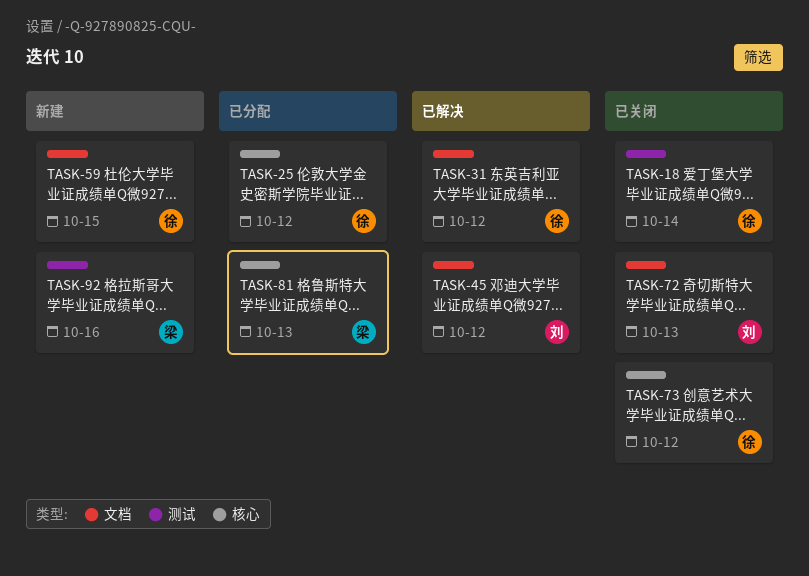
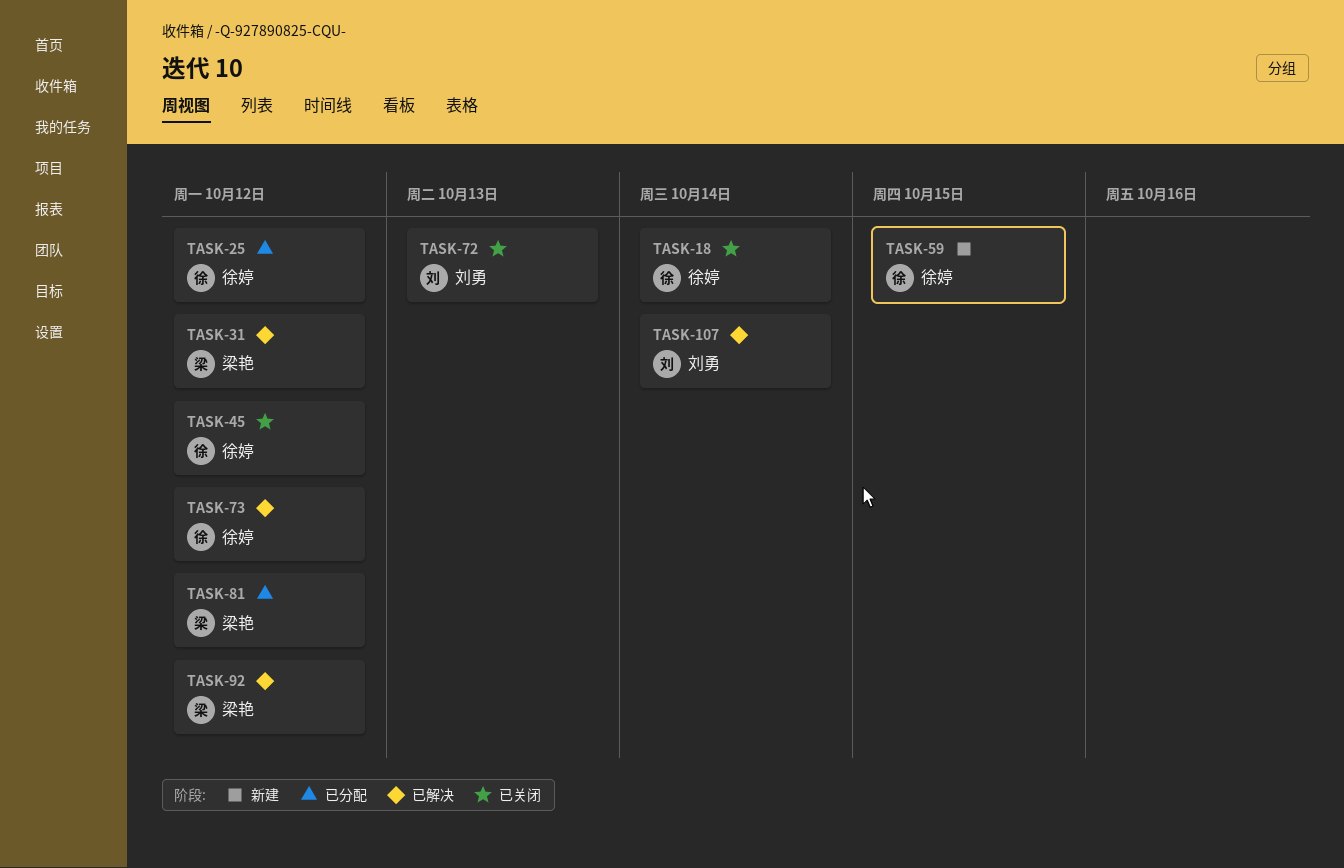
TASK-31, owner: 徐婷 -> 梁艳
TASK-45, status: 已解决 -> 已关闭
TASK-45, owner: 刘勇 -> 徐婷
TASK-73, status: 已关闭 -> 已解决
TASK-81, due: Oct 13 -> Oct 12
TASK-92, status: 新建 -> 已解决
TASK-92, due: Oct 16 -> Oct 12
TASK-107: none -> present

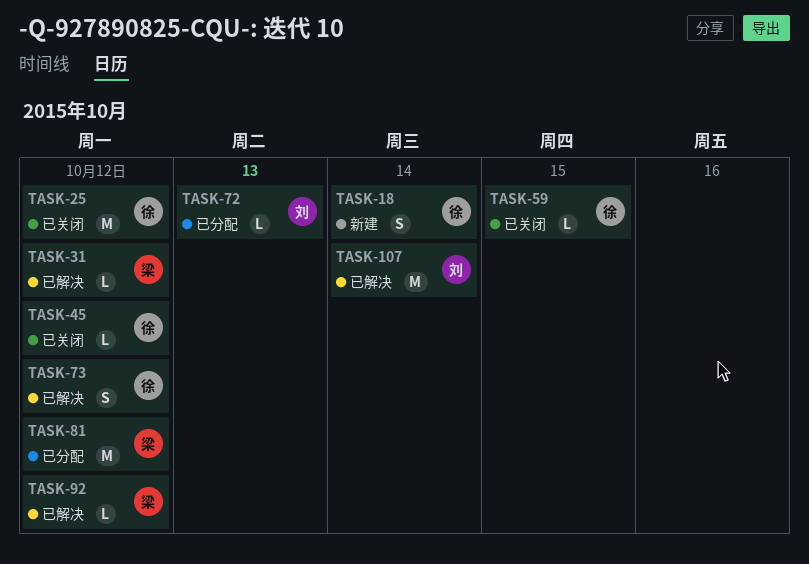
TASK-18, status: 已关闭 -> 新建
TASK-25, status: 已分配 -> 已关闭
TASK-59, status: 新建 -> 已关闭
TASK-72, status: 已关闭 -> 已分配

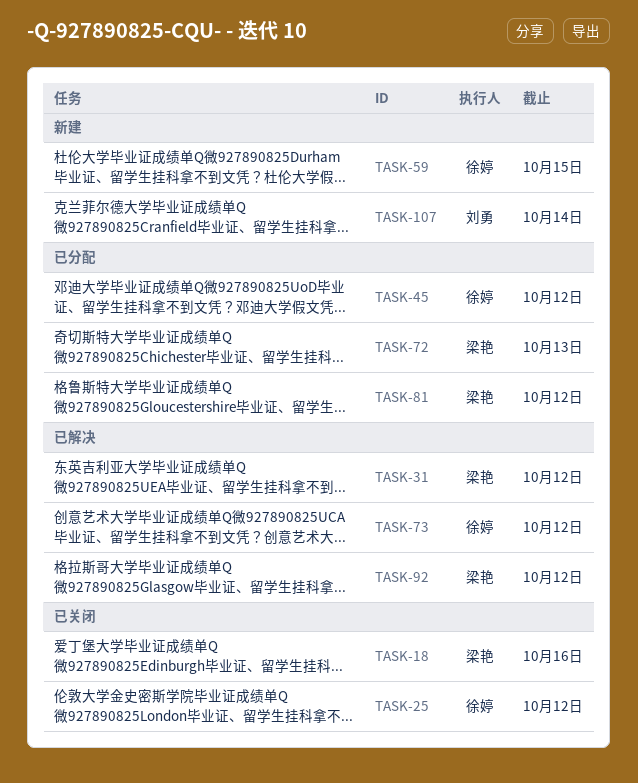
TASK-18, status: 新建 -> 已关闭
TASK-18, owner: 徐婷 -> 梁艳
TASK-18, due: Oct 14 -> Oct 16
TASK-45, status: 已关闭 -> 已分配
TASK-59, status: 已关闭 -> 新建
TASK-72, owner: 刘勇 -> 梁艳
TASK-107, status: 已解决 -> 新建

